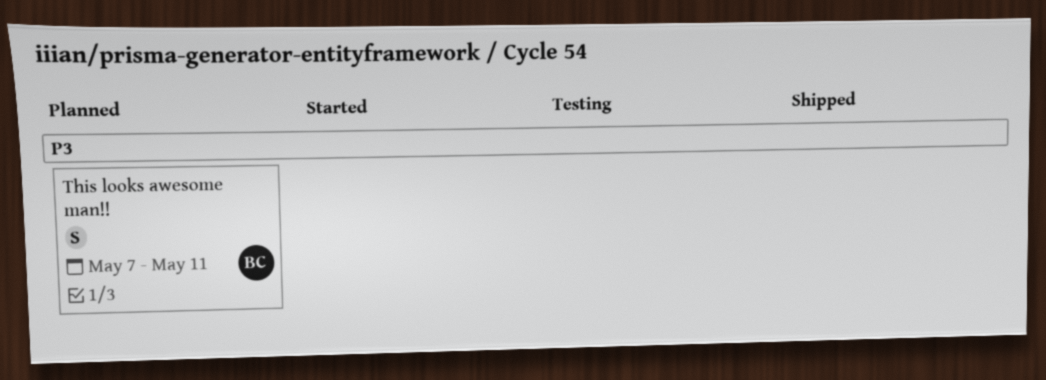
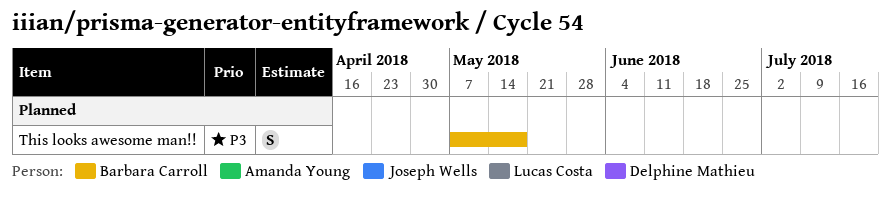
This looks awesome man!!, due: May 11 -> May 18

